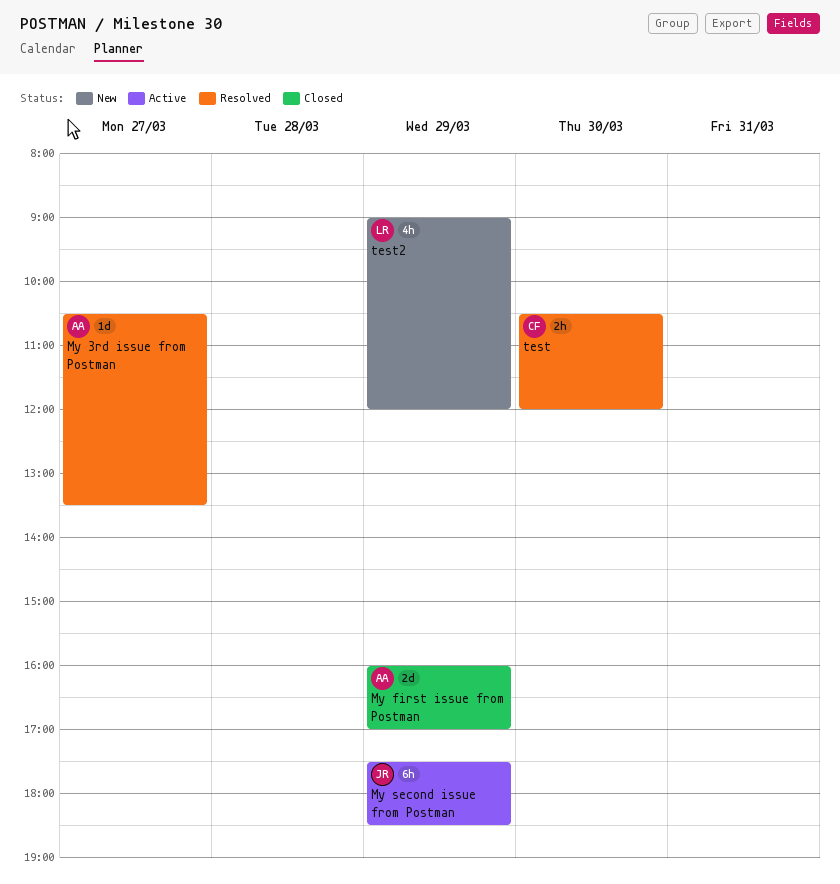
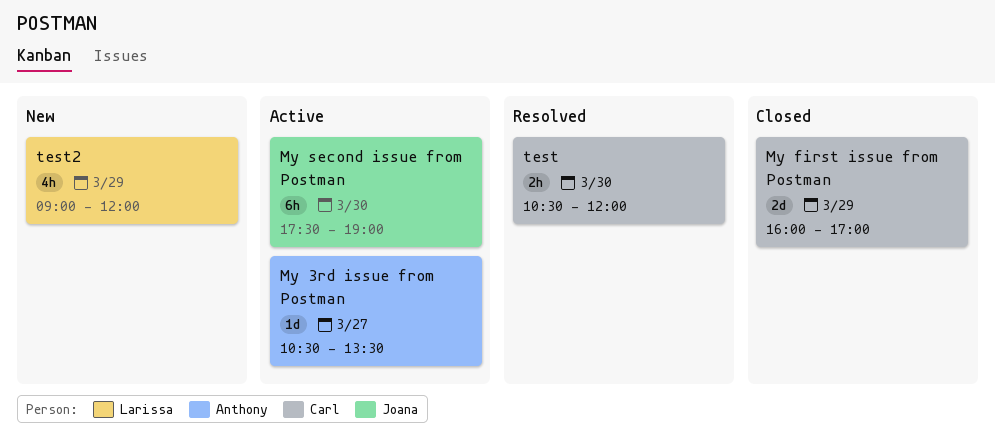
My 3rd issue from Postman, status: Resolved -> Active
My first issue from Postman, owner: Anthony -> Carl
My second issue from Postman, day: Mar 29 -> Mar 30
My second issue from Postman, ends: 18:30 -> 19:00

